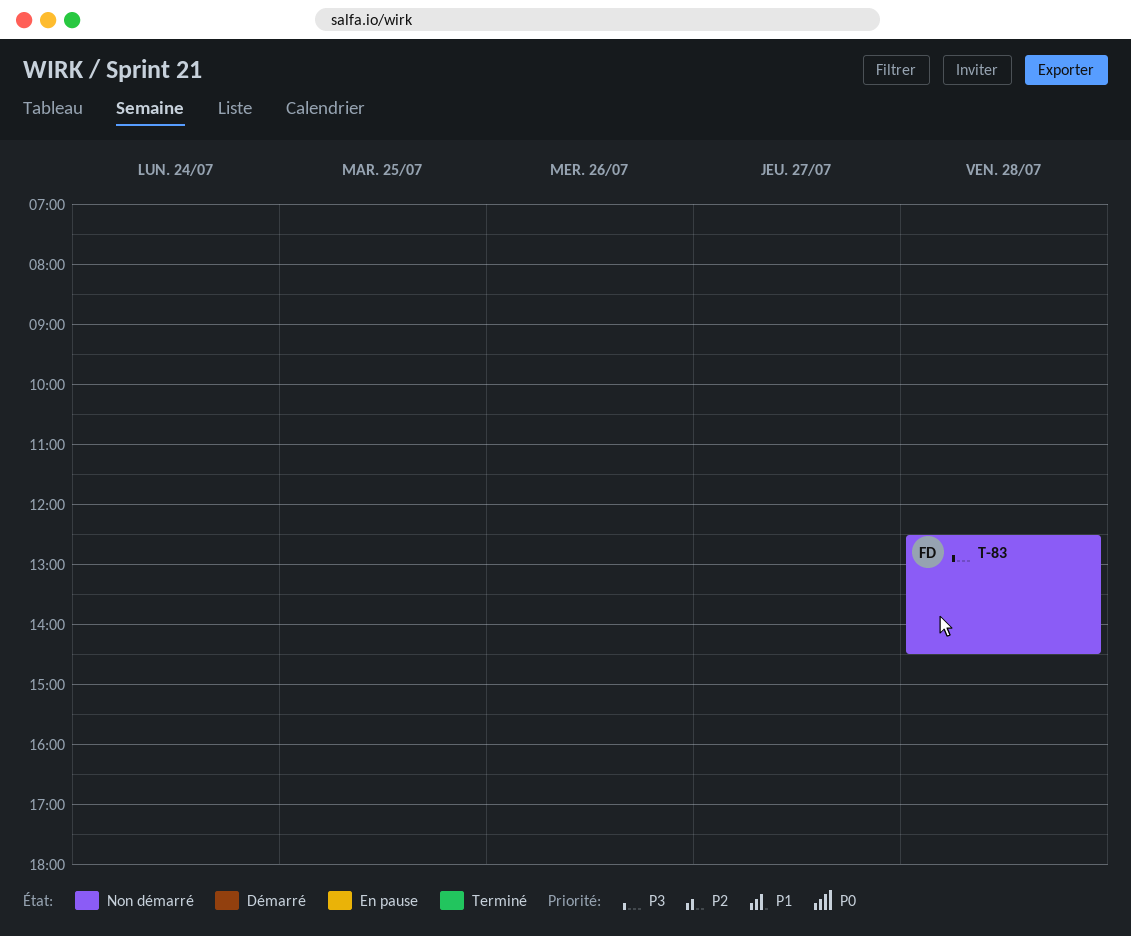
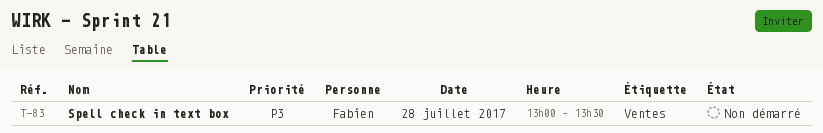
T-83, begins: 12:30 -> 13:00
T-83, ends: 14:30 -> 13:30

